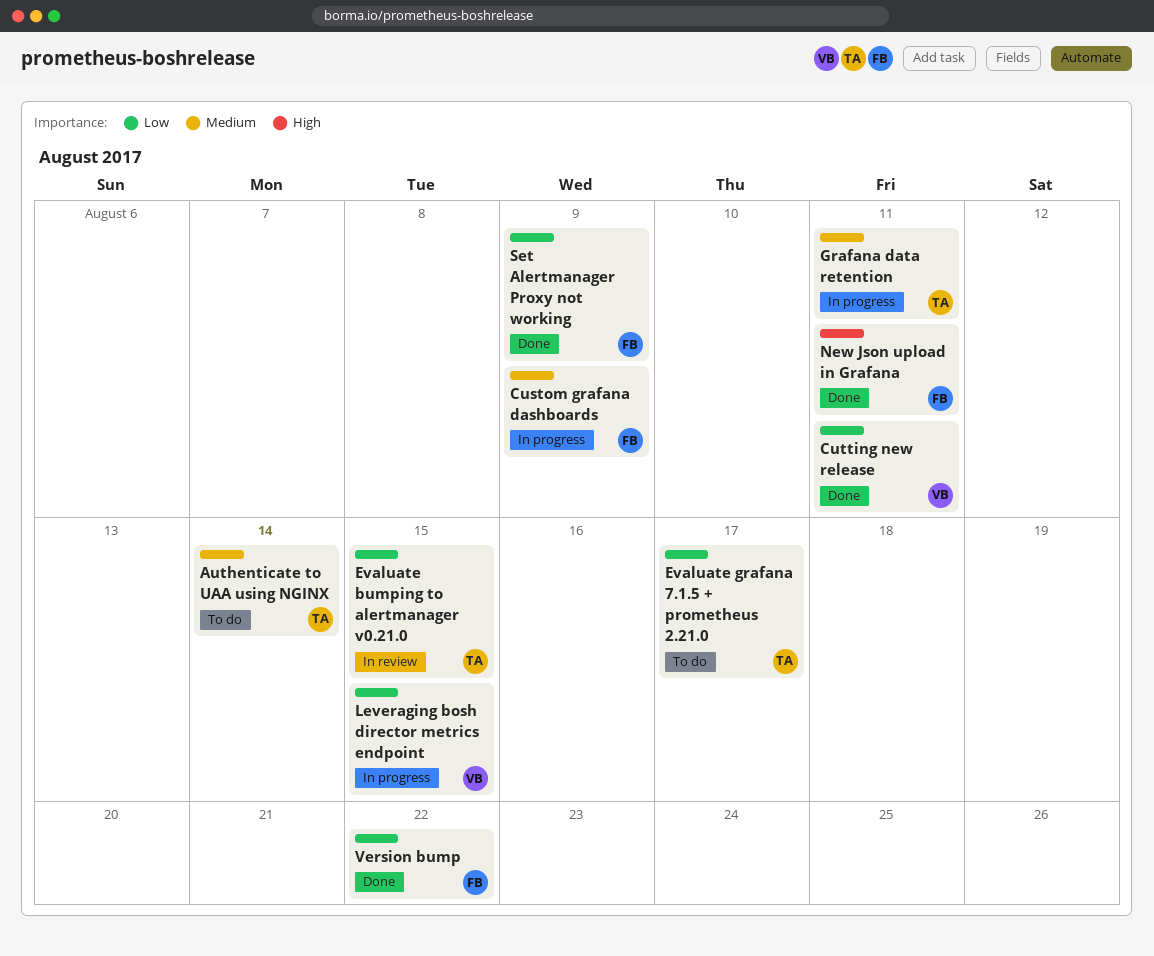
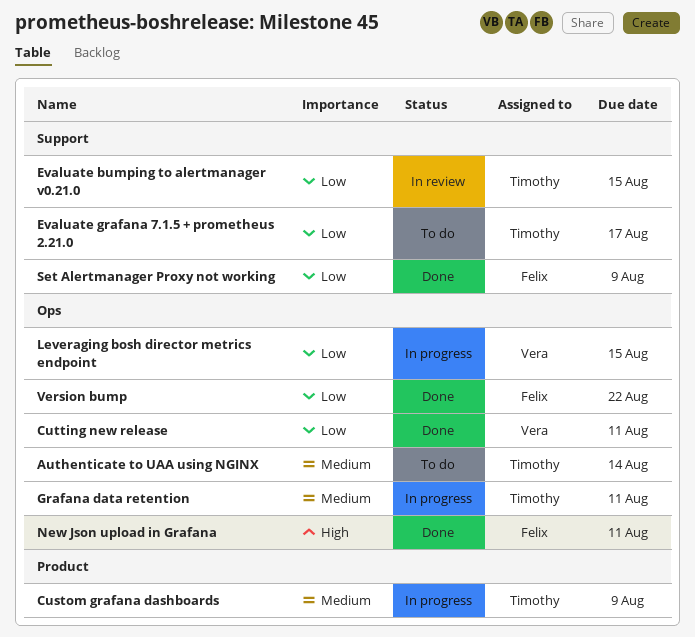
Custom grafana dashboards, owner: Felix -> Timothy

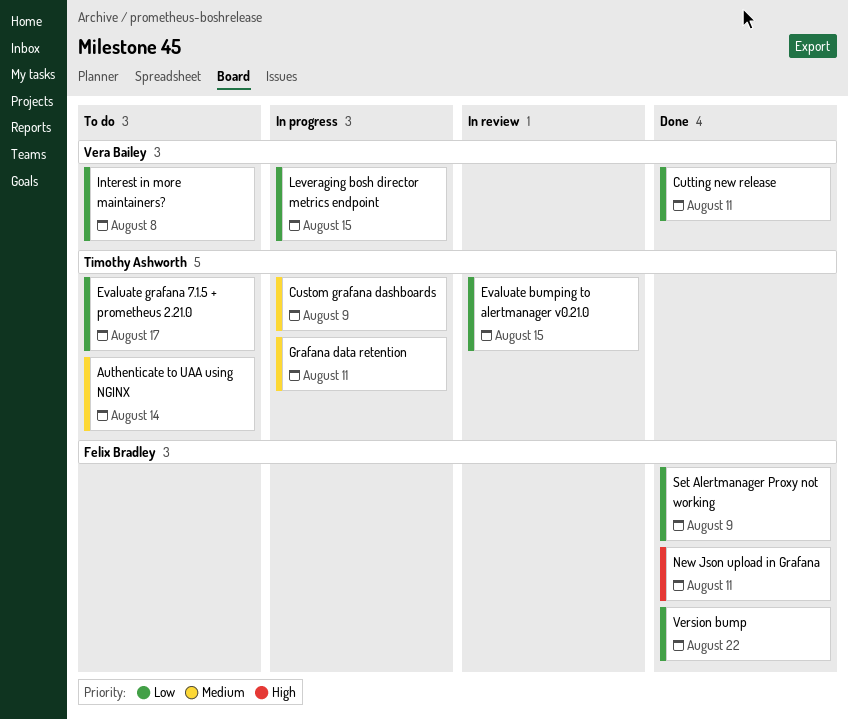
Interest in more maintainers?: none -> present

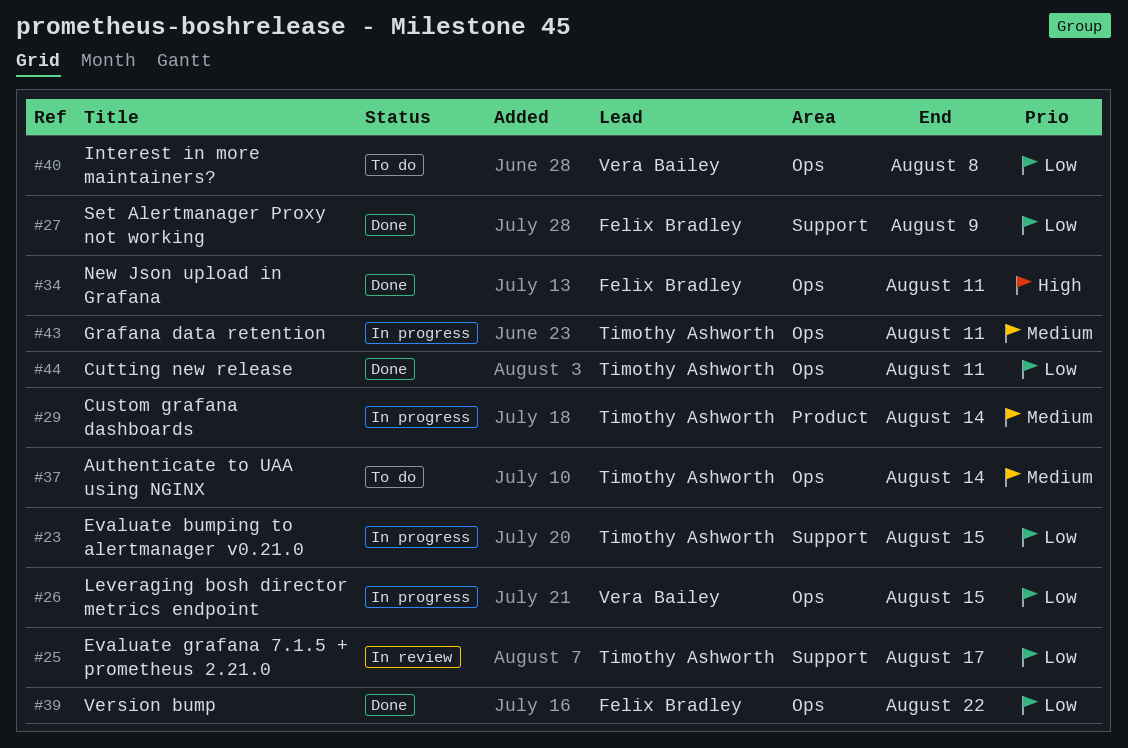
Custom grafana dashboards, due: Aug 9 -> Aug 14
Cutting new release, owner: Vera Bailey -> Timothy Ashworth
Evaluate bumping to alertmanager v0.21.0, status: In review -> In progress
Evaluate grafana 7.1.5 + prometheus 2.21.0, status: To do -> In review

